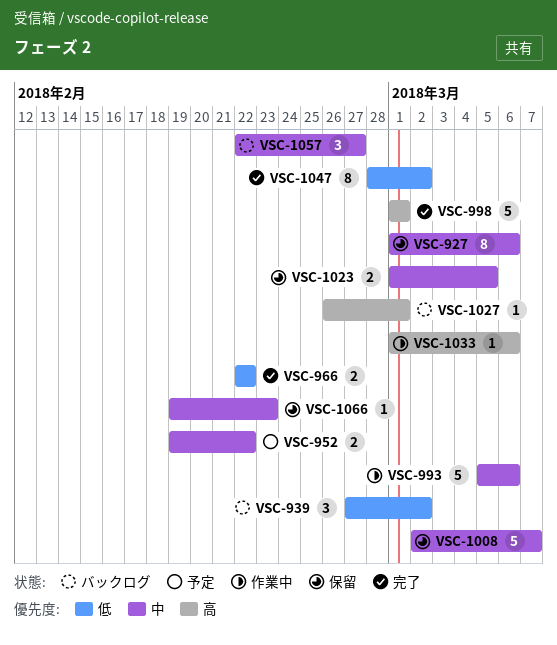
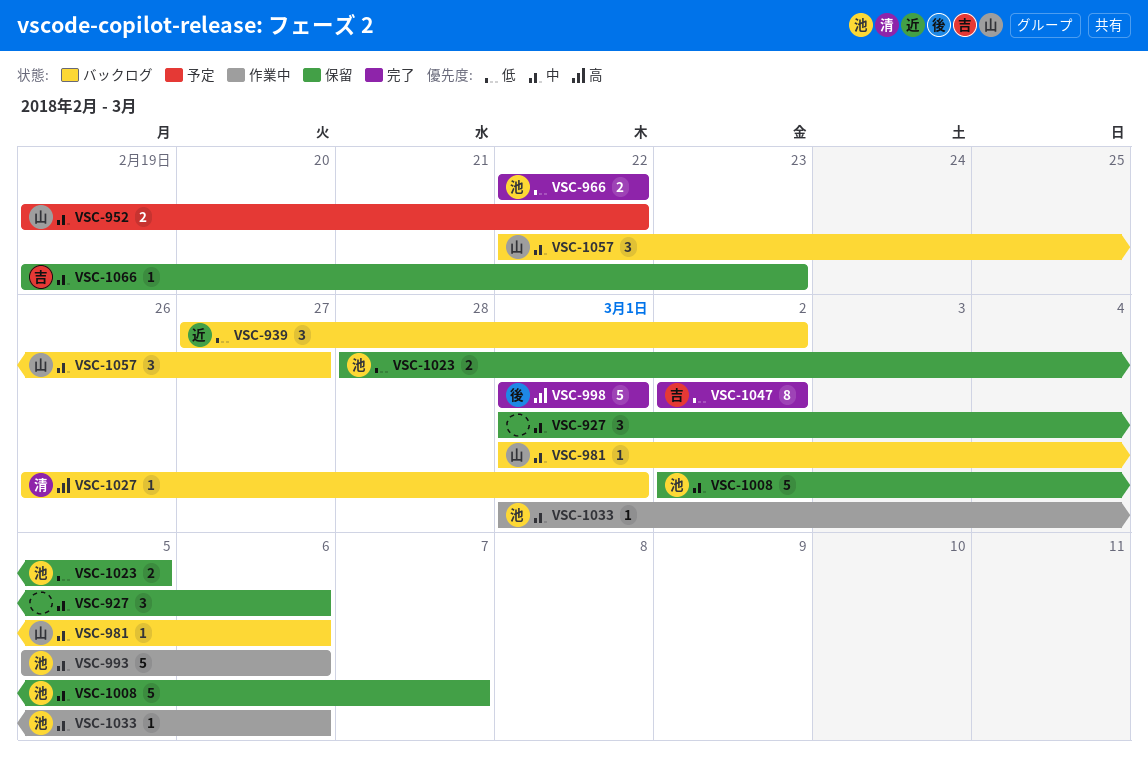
VSC-927, estimate: 8 -> 3
VSC-981: none -> present
VSC-1023, priority: 中 -> 低
VSC-1023, start: Mar 1 -> Feb 28
VSC-1033, priority: 高 -> 中
VSC-1047, start: Feb 28 -> Mar 2

